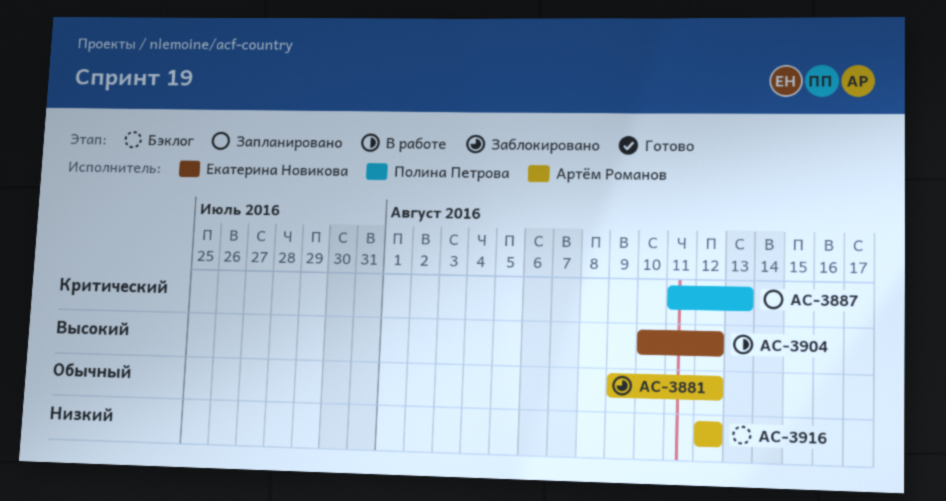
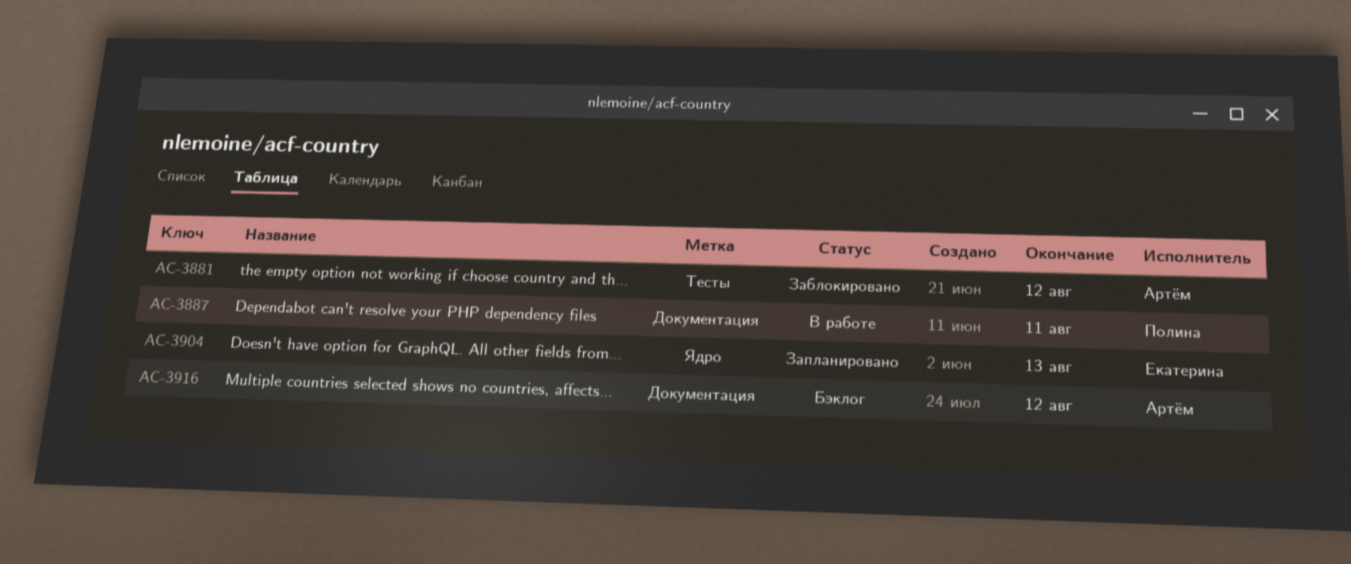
AC-3887, status: Запланировано -> В работе
AC-3887, due: Aug 13 -> Aug 11
AC-3904, status: В работе -> Запланировано
AC-3904, due: Aug 12 -> Aug 13

